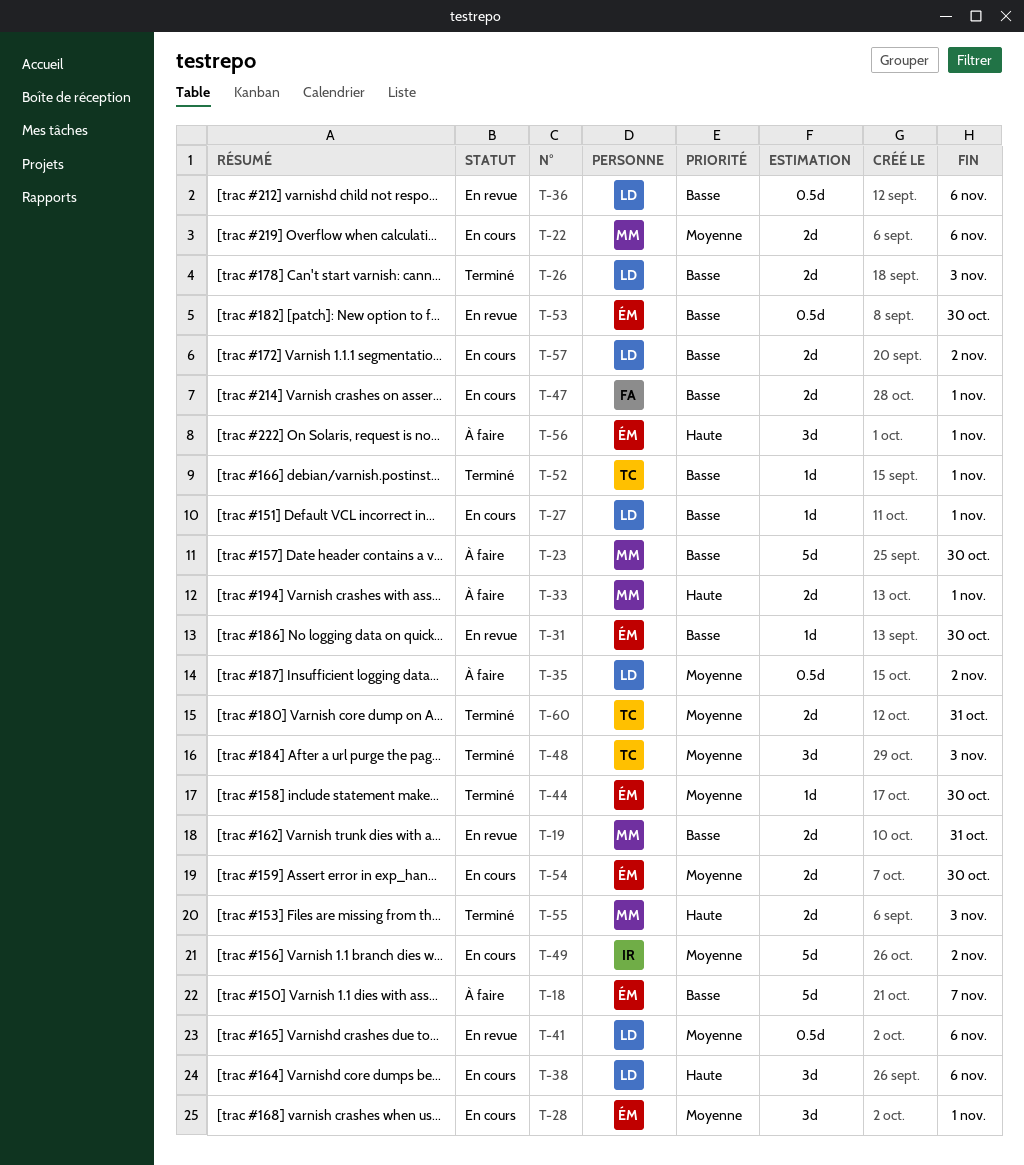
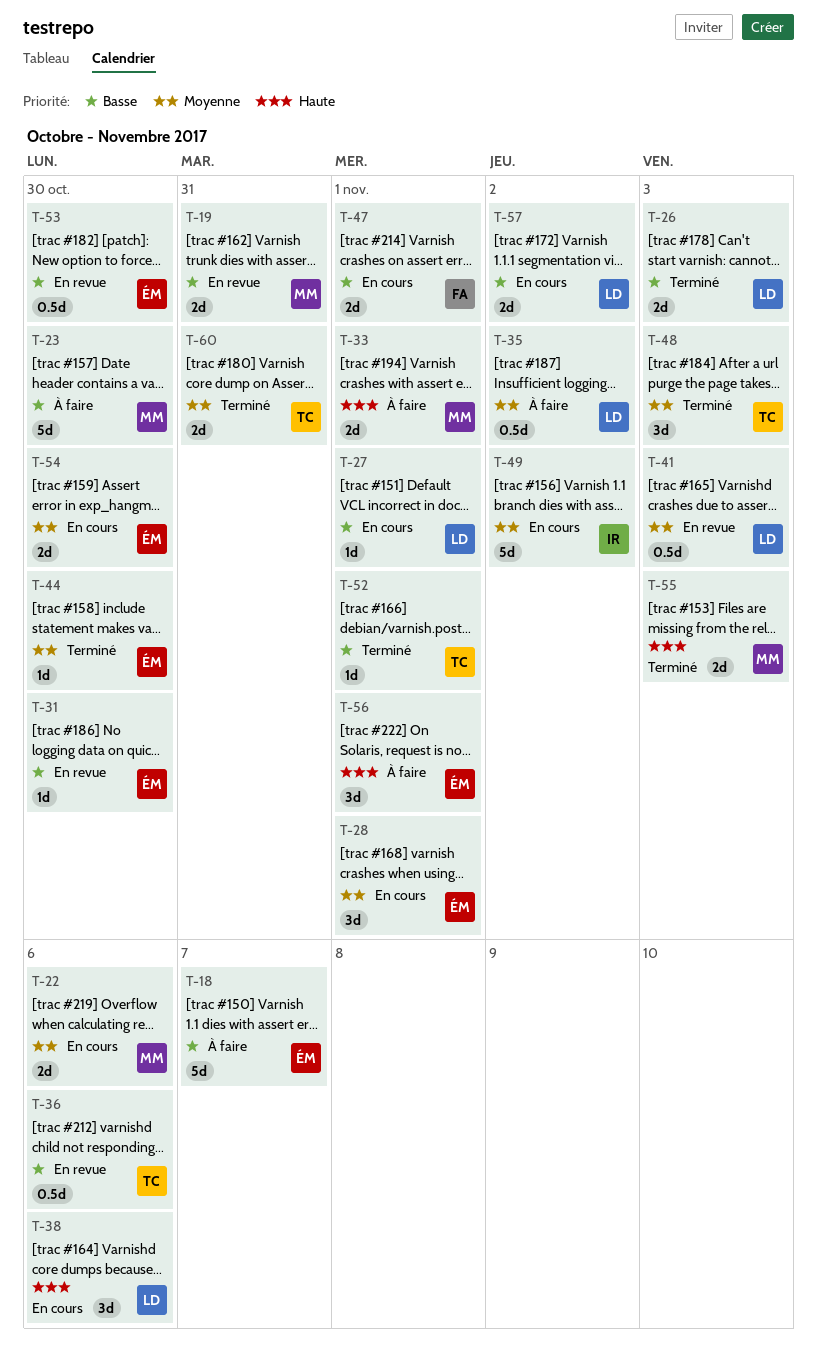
T-36, owner: LD -> TC
T-41, due: Nov 6 -> Nov 3

